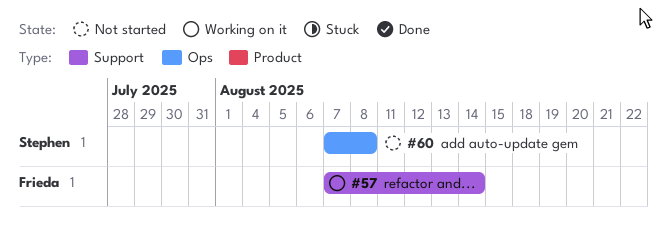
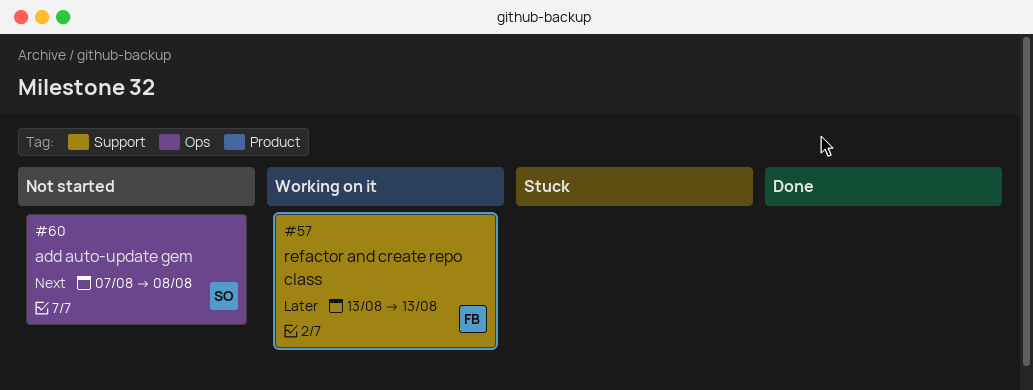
#57, start: Aug 7 -> Aug 13
#57, due: Aug 14 -> Aug 13

